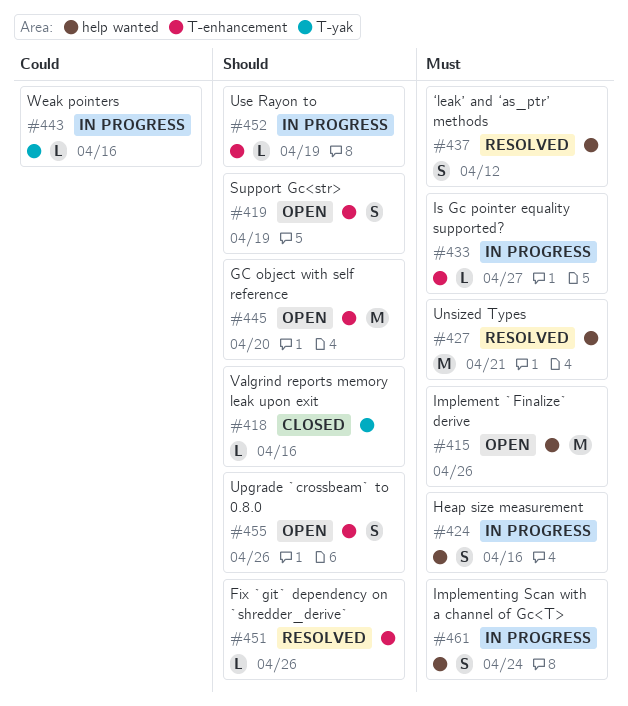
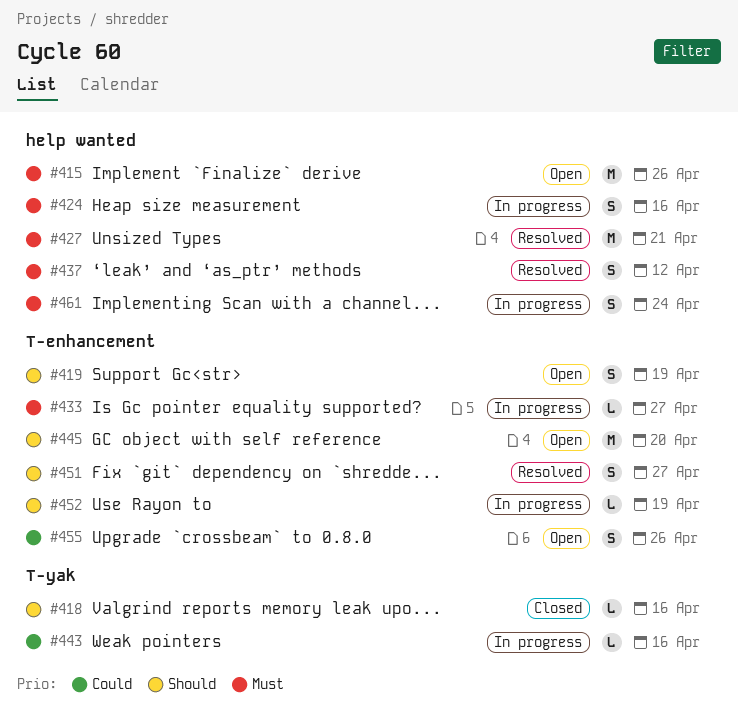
#451, estimate: L -> S
#451, due: Apr 26 -> Apr 27
#455, priority: Should -> Could

